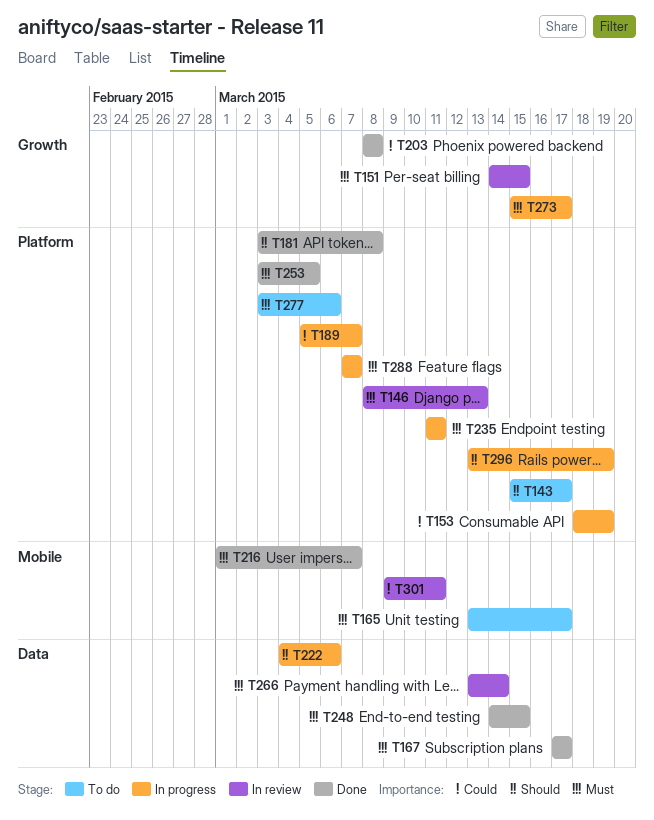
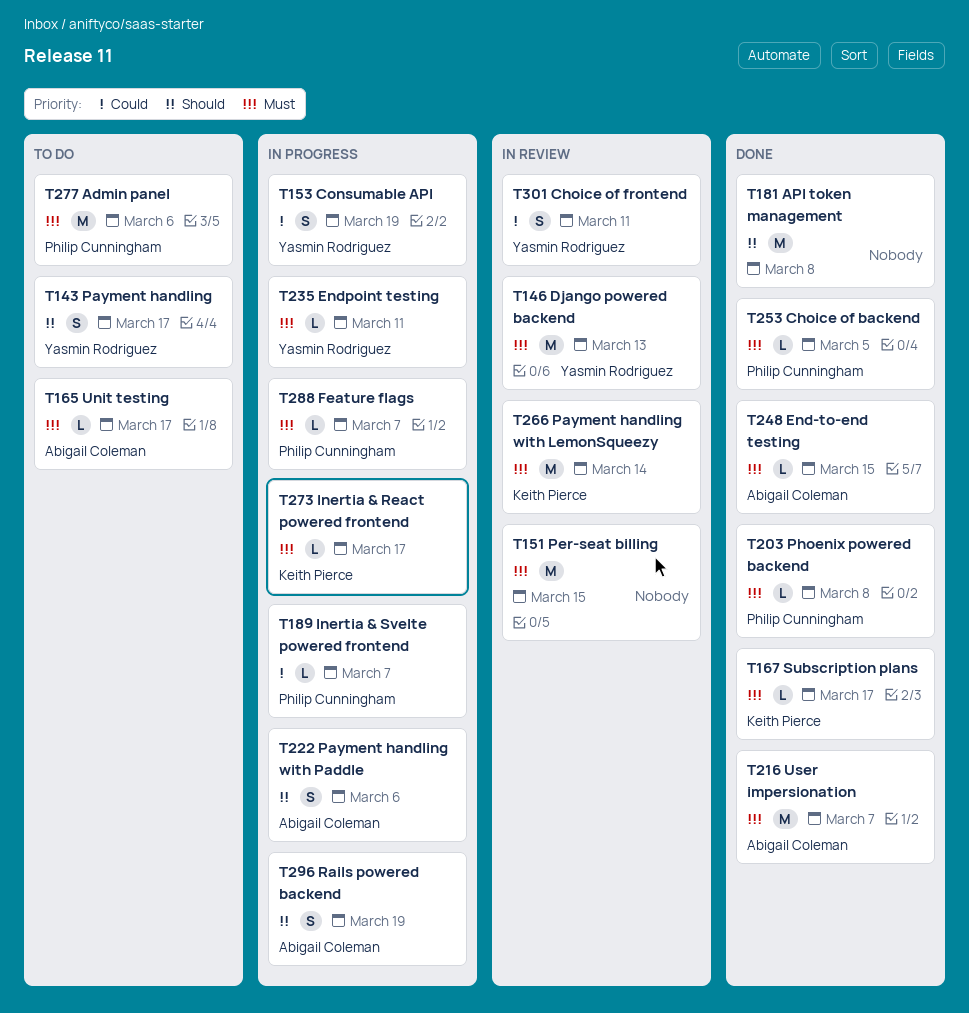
T203, priority: Could -> Must

